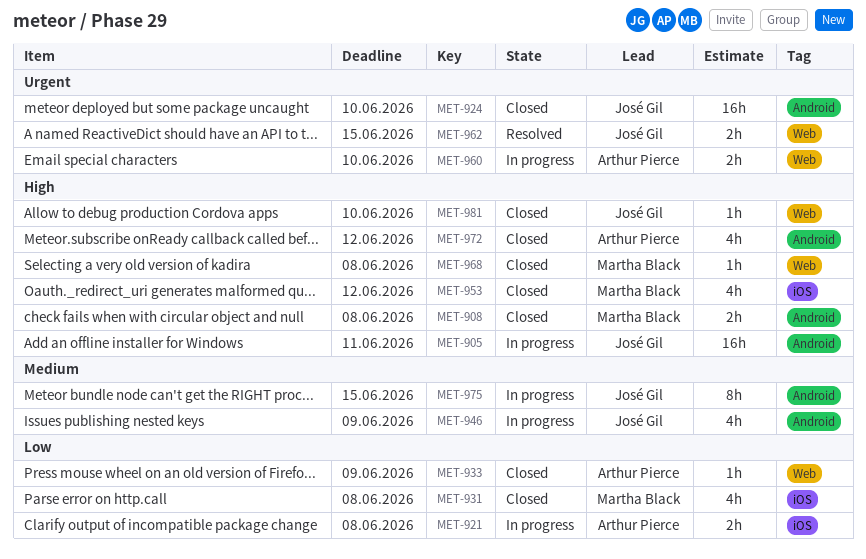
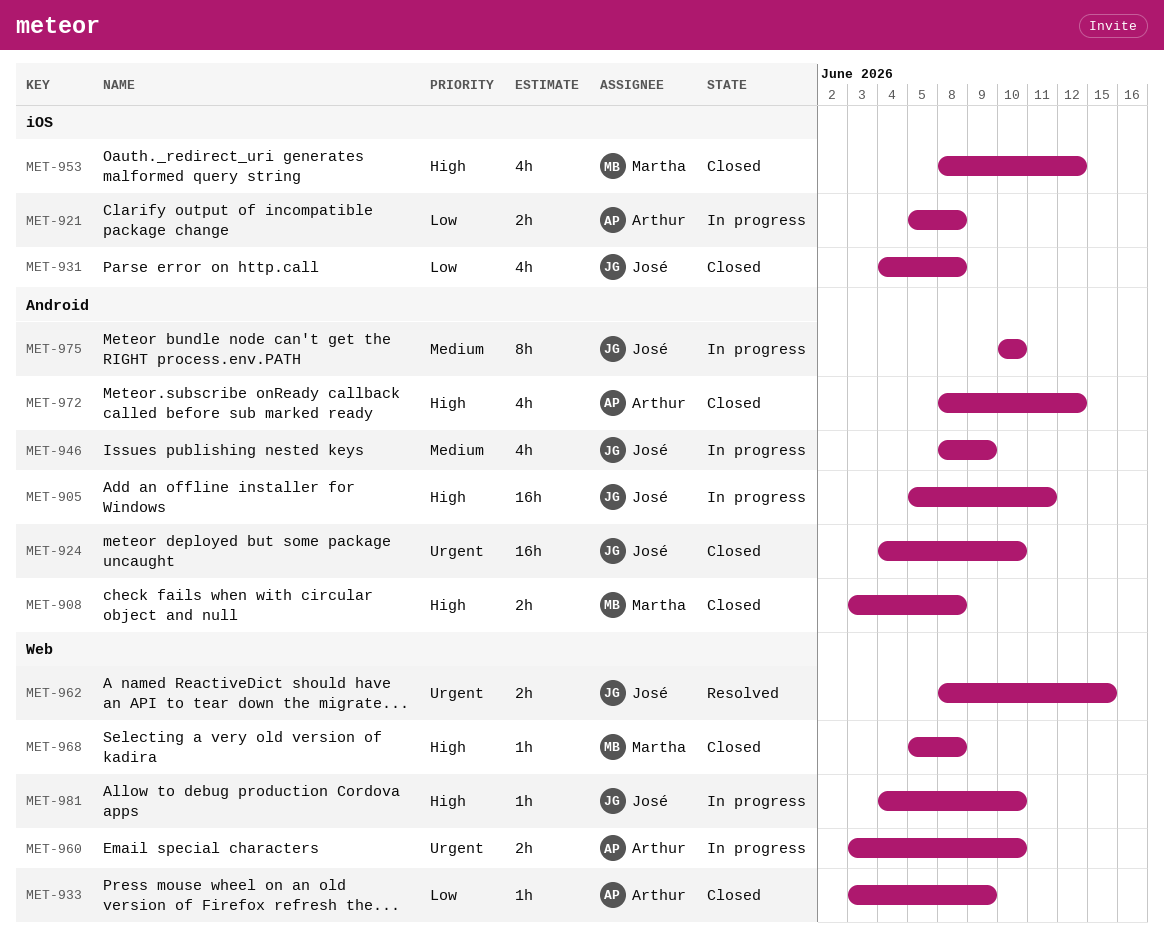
MET-931, owner: Martha Black -> José Gil
MET-975, due: Jun 15 -> Jun 10
MET-981, status: Closed -> In progress

